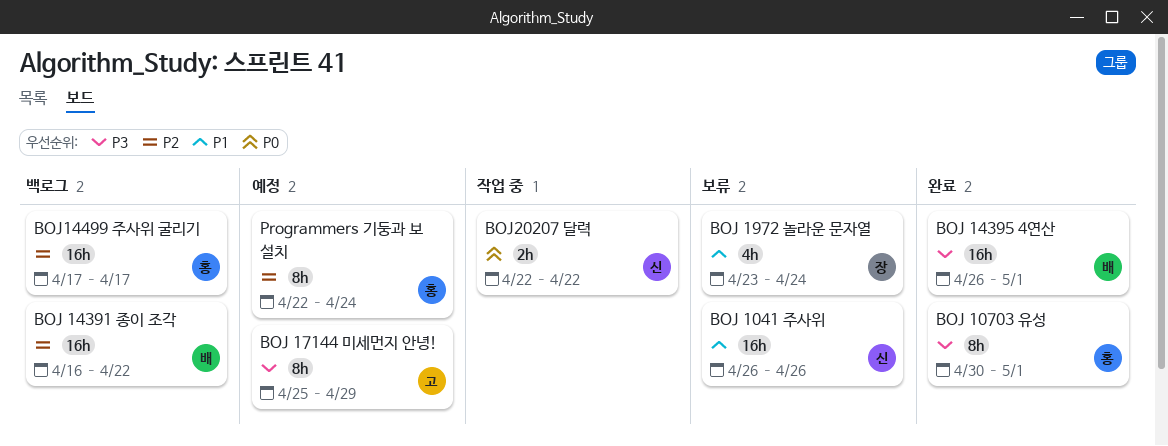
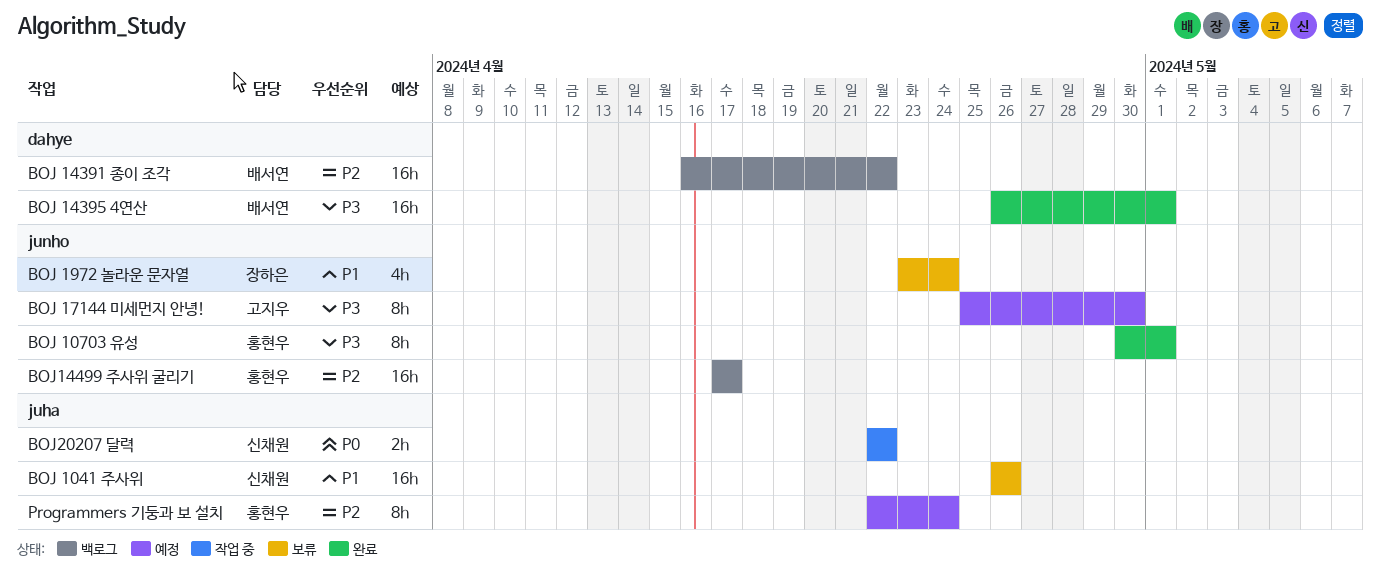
BOJ 17144 미세먼지 안녕!, due: Apr 29 -> Apr 30

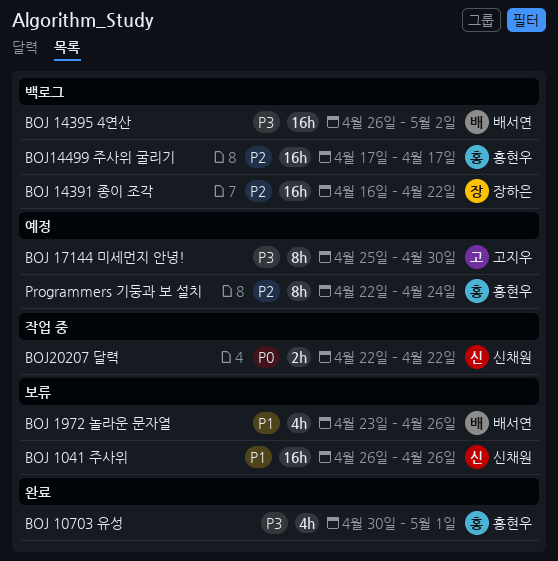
BOJ 10703 유성, estimate: 8h -> 4h
BOJ 14391 종이 조각, owner: 배서연 -> 장하은
BOJ 14395 4연산, status: 완료 -> 백로그
BOJ 14395 4연산, due: May 1 -> May 2
BOJ 1972 놀라운 문자열, owner: 장하은 -> 배서연
BOJ 1972 놀라운 문자열, due: Apr 24 -> Apr 26

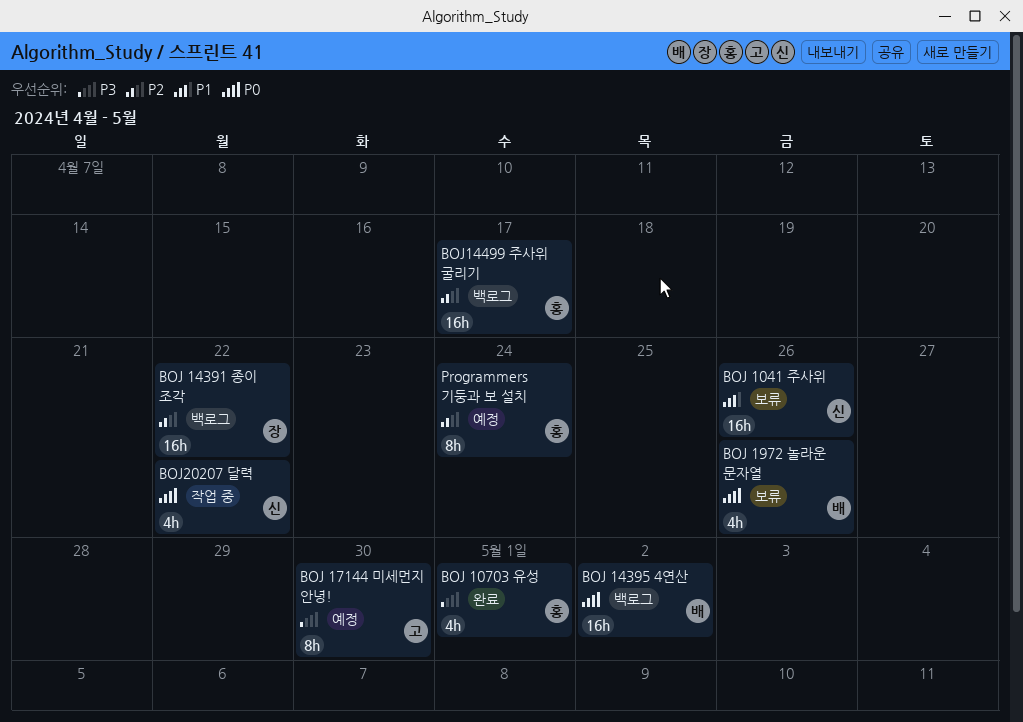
BOJ 14395 4연산, priority: P3 -> P0
BOJ 1972 놀라운 문자열, priority: P1 -> P0
BOJ20207 달력, estimate: 2h -> 4h

